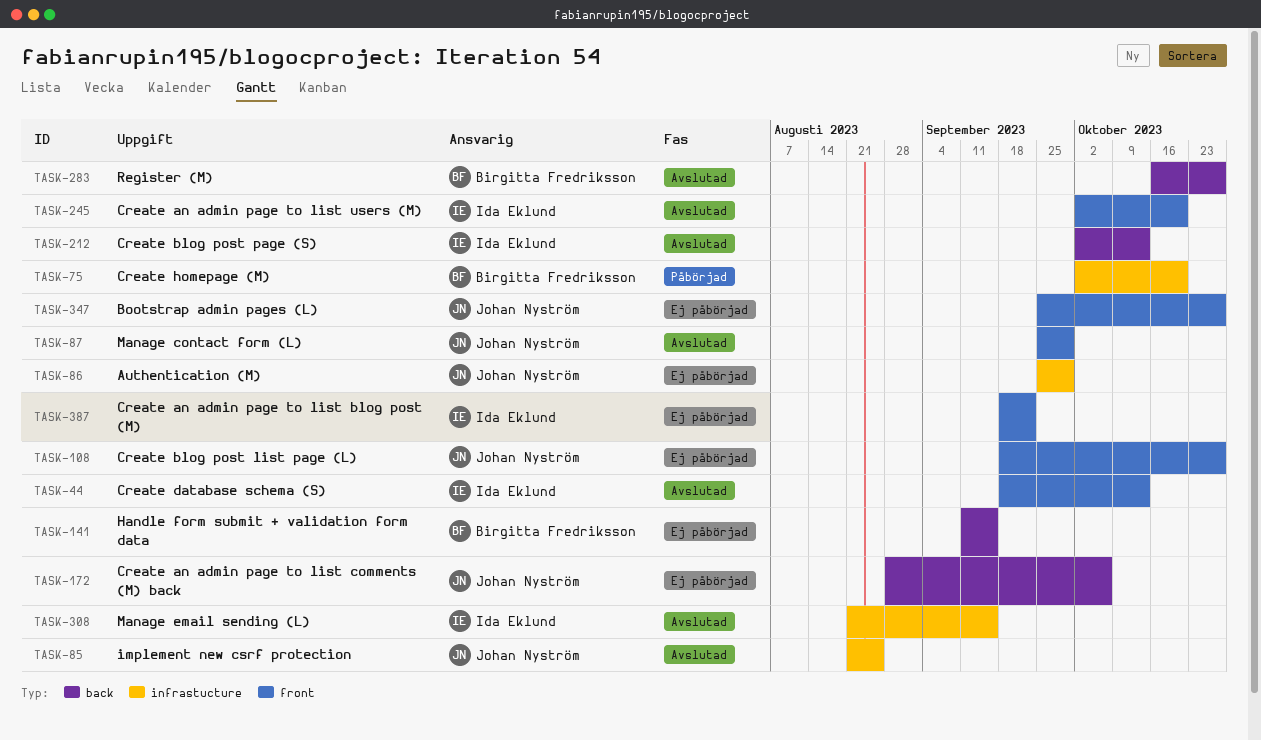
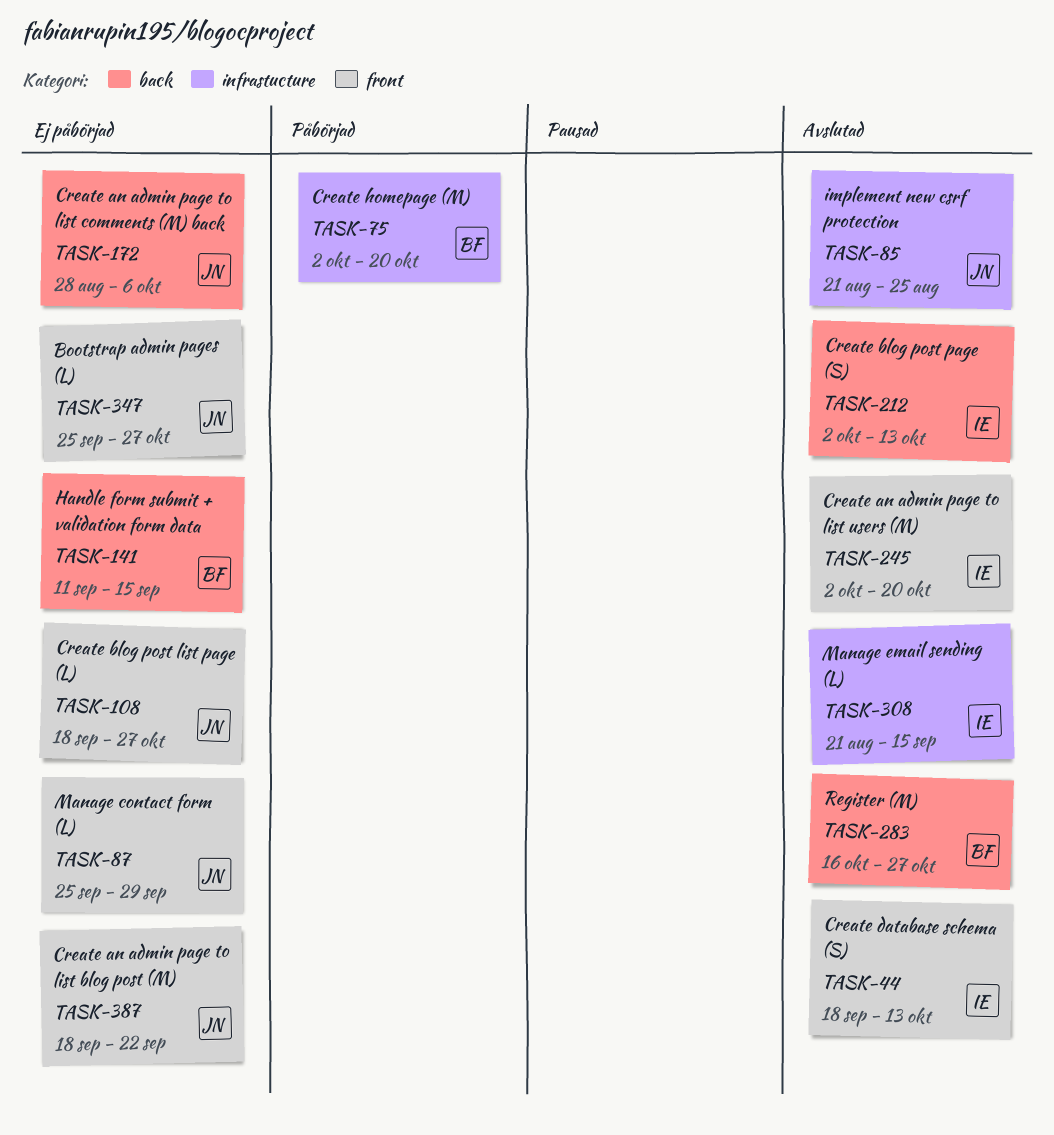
TASK-86: present -> none
TASK-87, status: Avslutad -> Ej påbörjad
TASK-387, owner: Ida Eklund -> Johan Nyström

